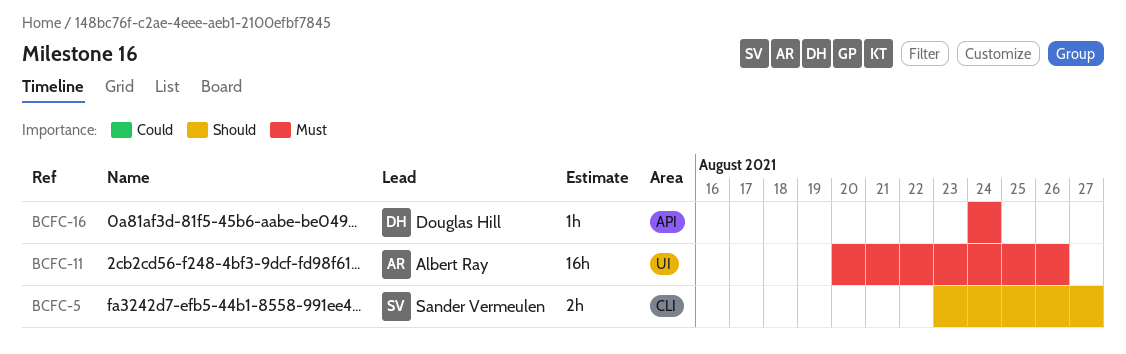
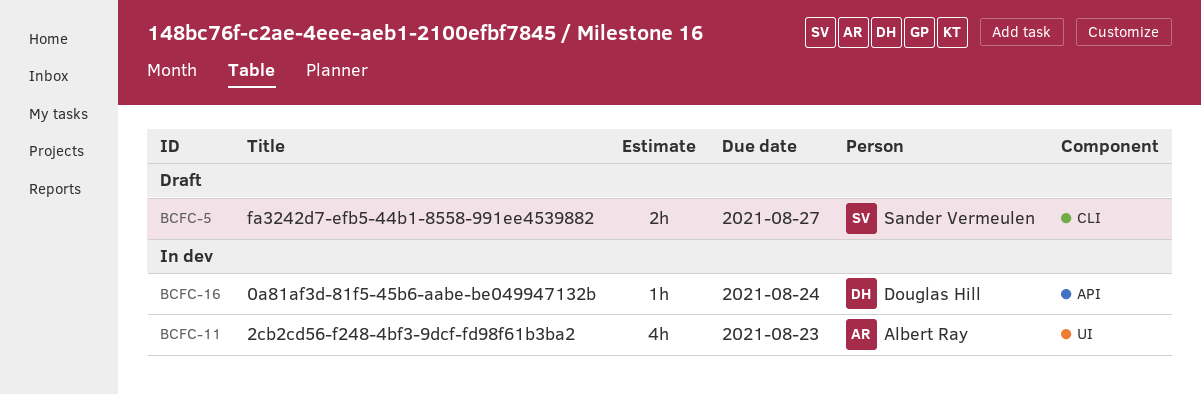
BCFC-11, estimate: 16h -> 4h
BCFC-11, due: Aug 26 -> Aug 23

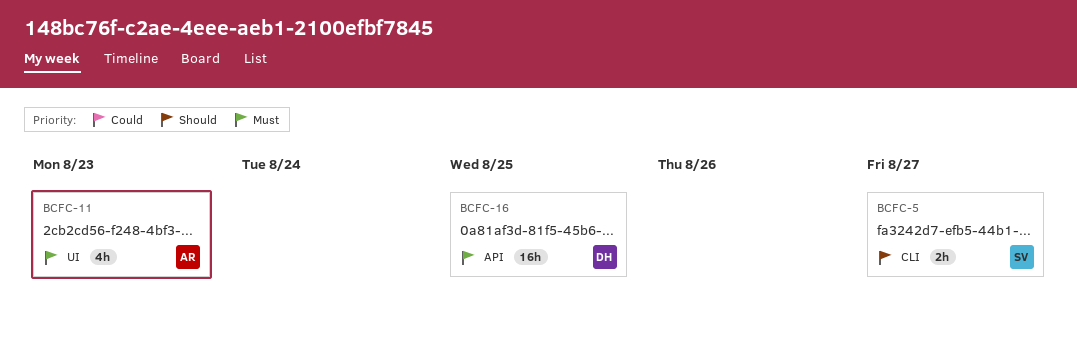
BCFC-16, estimate: 1h -> 16h
BCFC-16, due: Aug 24 -> Aug 25

